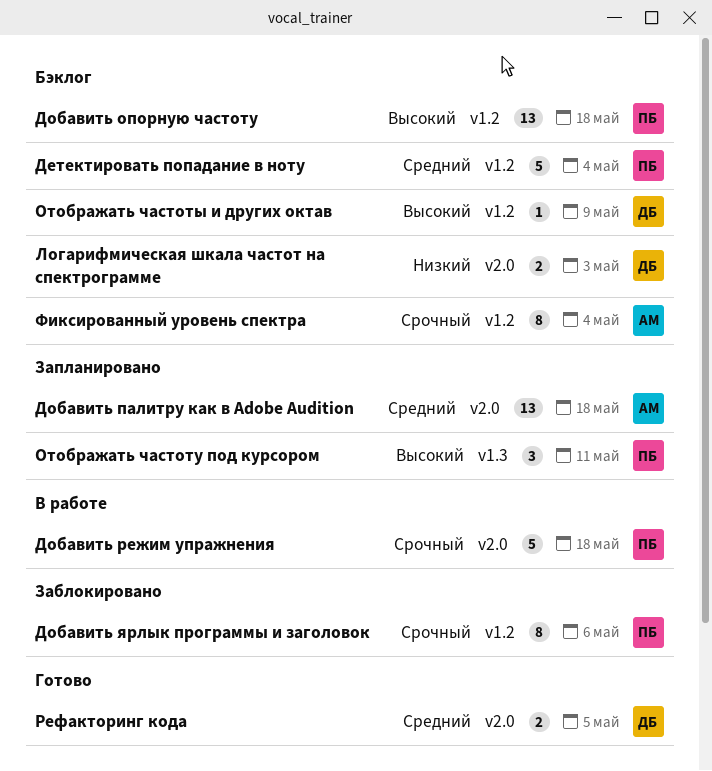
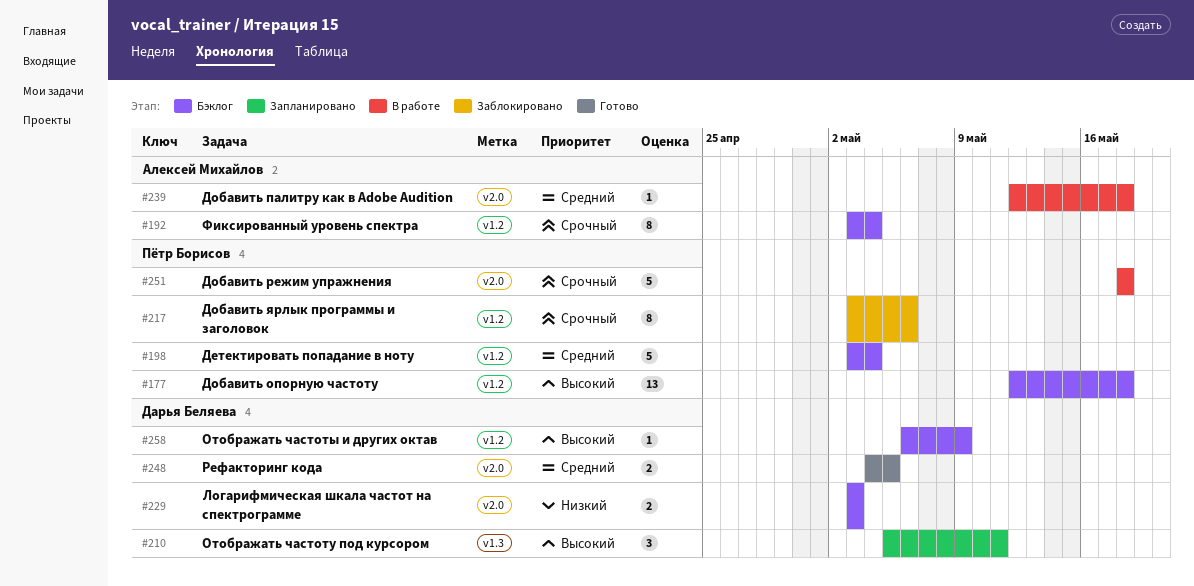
Добавить палитру как в Adobe Audition, status: Запланировано -> В работе
Добавить палитру как в Adobe Audition, estimate: 13 -> 1
Отображать частоту под курсором, owner: Пётр Борисов -> Дарья Беляева

